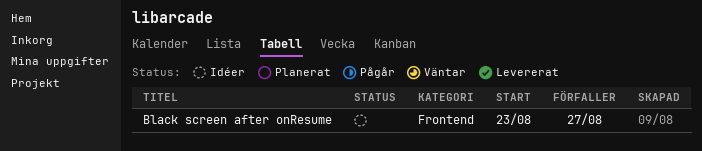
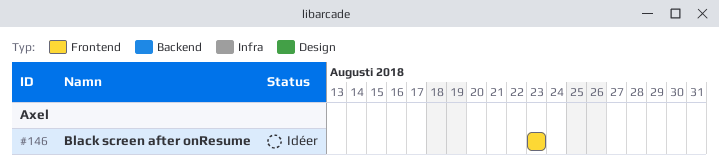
Black screen after onResume, due: Aug 27 -> Aug 23

